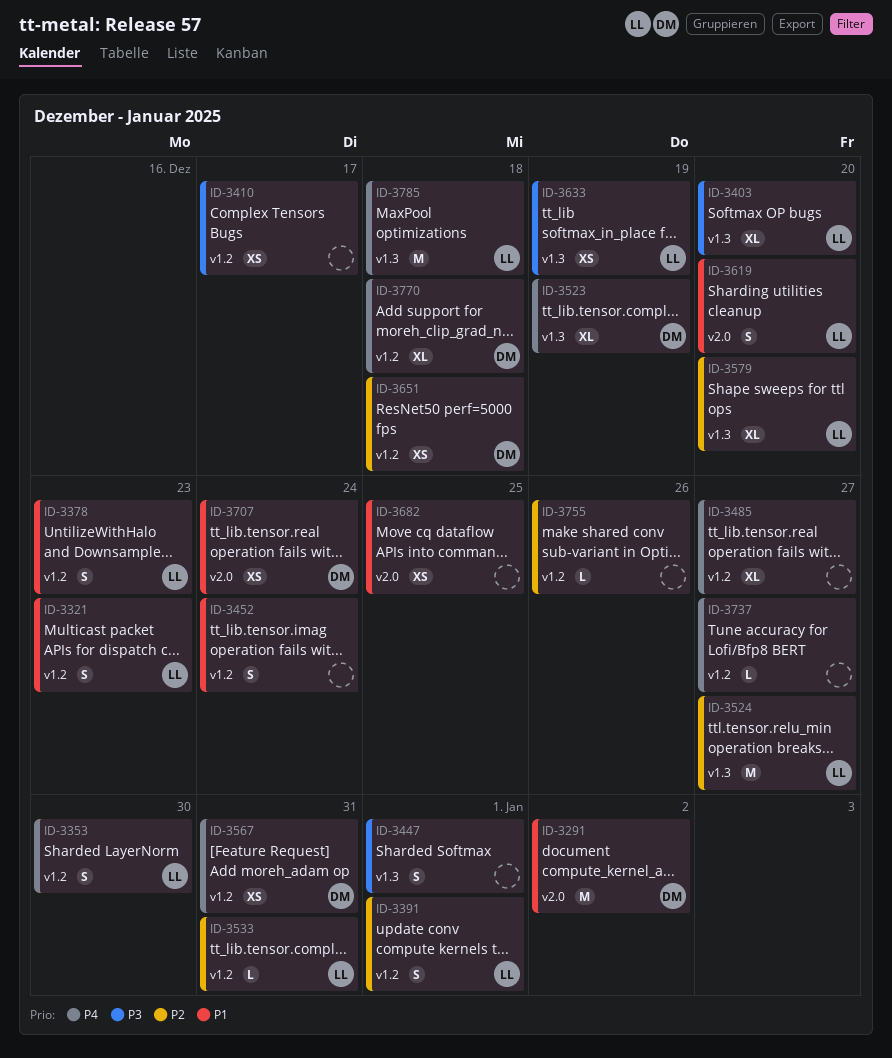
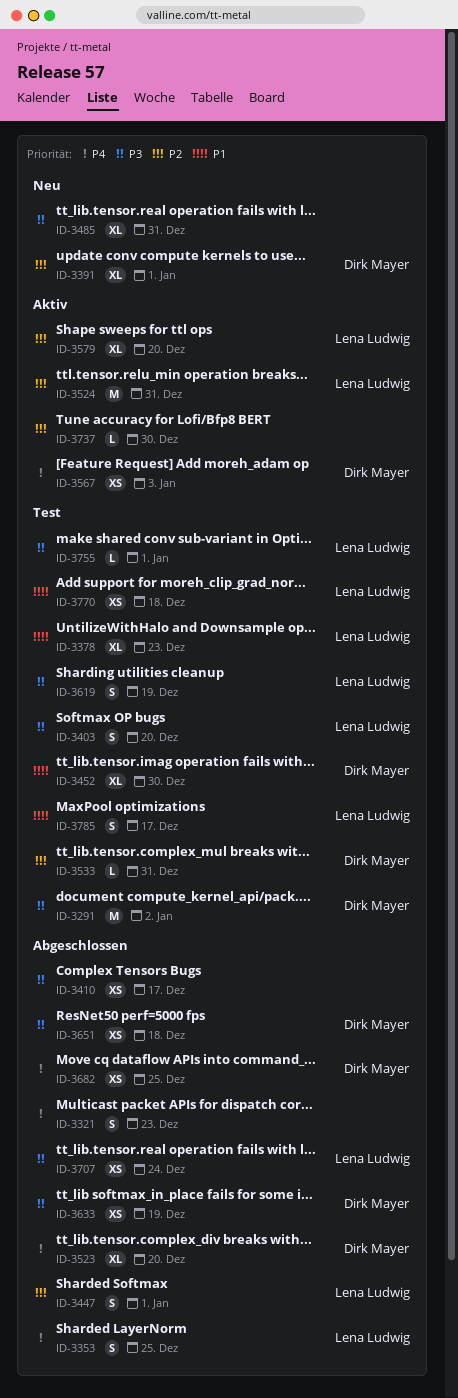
ID-3291, priority: P1 -> P3
ID-3321, owner: Lena Ludwig -> none
ID-3321, priority: P1 -> P4
ID-3353, due: Dec 30 -> Dec 25
ID-3378, estimate: S -> XL
ID-3391, owner: Lena Ludwig -> Dirk Mayer
ID-3391, estimate: S -> XL
ID-3403, estimate: XL -> S
ID-3447, owner: none -> Lena Ludwig
ID-3447, priority: P3 -> P2
ID-3452, owner: none -> Dirk Mayer
ID-3452, estimate: S -> XL
ID-3452, due: Dec 24 -> Dec 30
ID-3485, priority: P4 -> P3
ID-3485, due: Dec 27 -> Dec 31
ID-3523, due: Dec 19 -> Dec 20
ID-3524, due: Dec 27 -> Dec 31
ID-3533, owner: Lena Ludwig -> Dirk Mayer
ID-3567, due: Dec 31 -> Jan 3
ID-3619, priority: P1 -> P3
ID-3619, due: Dec 20 -> Dec 19
ID-3633, owner: Lena Ludwig -> Dirk Mayer
ID-3651, priority: P2 -> P3
ID-3682, owner: none -> Dirk Mayer
ID-3682, priority: P1 -> P4
ID-3707, owner: Dirk Mayer -> Lena Ludwig
ID-3707, priority: P1 -> P3
ID-3737, priority: P4 -> P2
ID-3737, due: Dec 27 -> Dec 30
ID-3755, owner: none -> Lena Ludwig
ID-3755, priority: P2 -> P3
ID-3755, due: Dec 26 -> Jan 1
ID-3770, owner: Dirk Mayer -> Lena Ludwig
ID-3770, priority: P4 -> P1
ID-3770, estimate: XL -> XS
ID-3785, priority: P4 -> P1
ID-3785, estimate: M -> S
ID-3785, due: Dec 18 -> Dec 17

